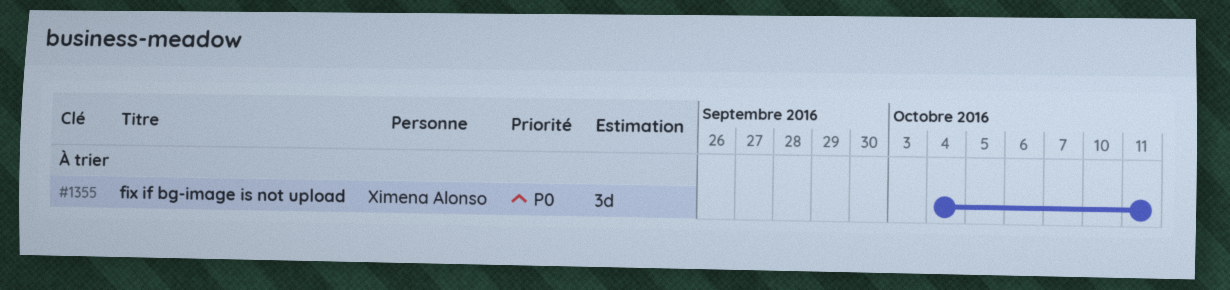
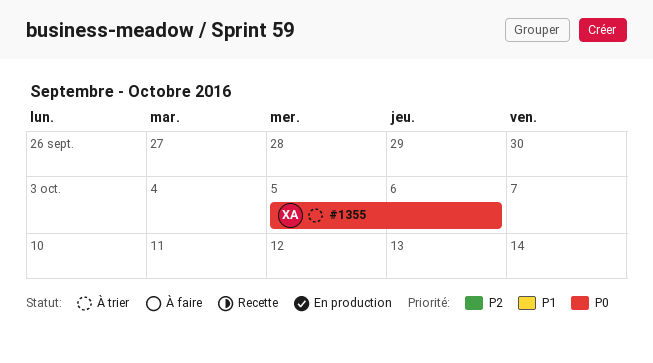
#1355, start: Oct 4 -> Oct 5
#1355, due: Oct 11 -> Oct 6

